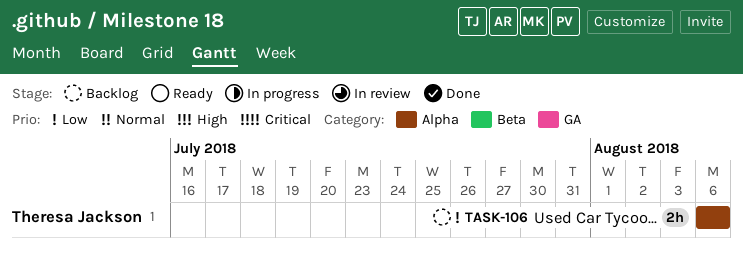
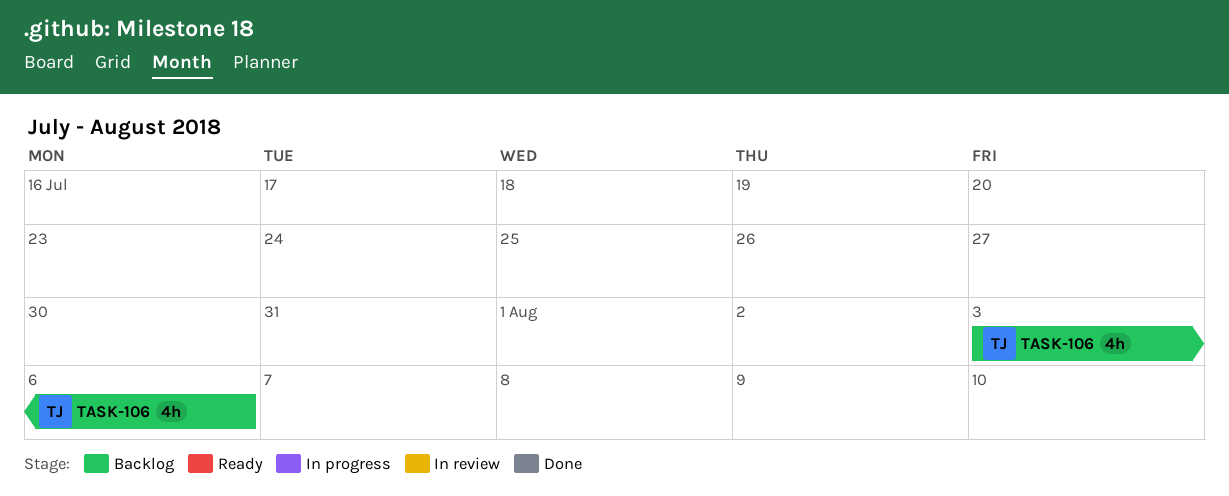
TASK-106, estimate: 2h -> 4h
TASK-106, start: Aug 6 -> Aug 3

